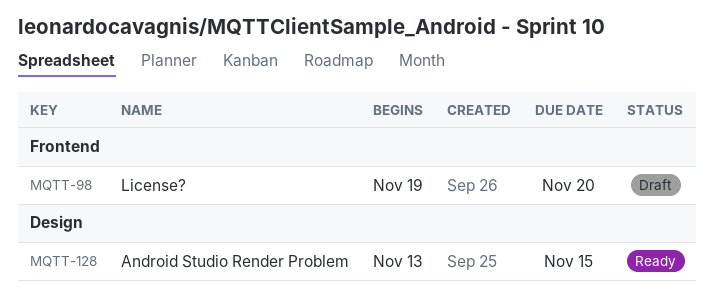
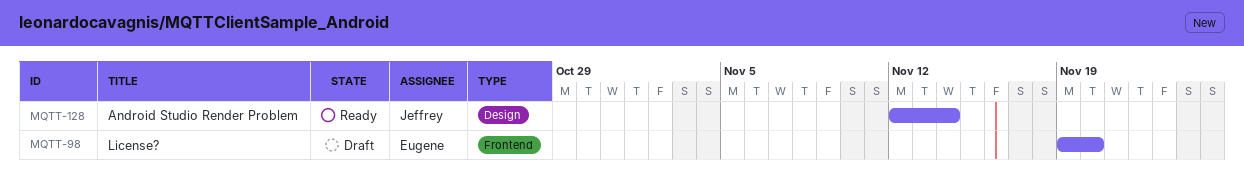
MQTT-128, start: Nov 13 -> Nov 12
MQTT-128, due: Nov 15 -> Nov 14

